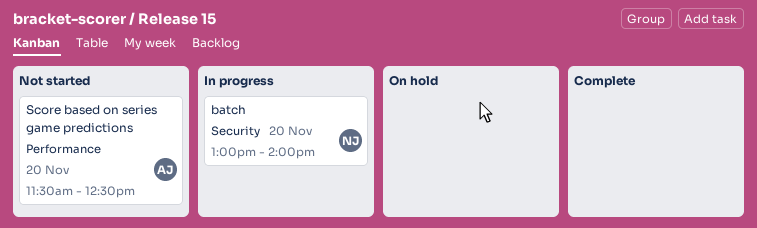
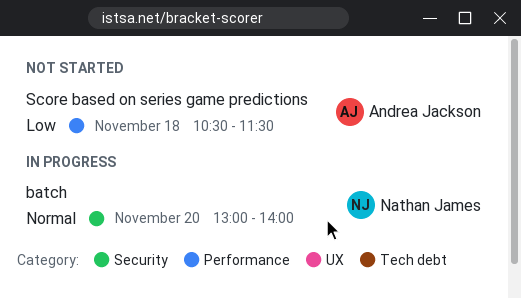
Score based on series game predictions, day: Nov 20 -> Nov 18
Score based on series game predictions, begins: 11:30 -> 10:30
Score based on series game predictions, ends: 12:30 -> 11:30

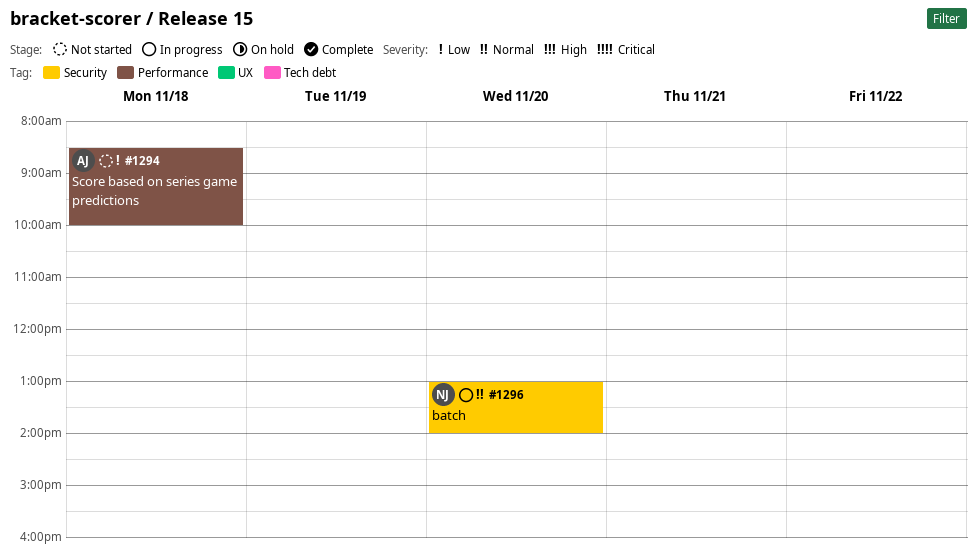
Score based on series game predictions, begins: 10:30 -> 08:30
Score based on series game predictions, ends: 11:30 -> 10:00

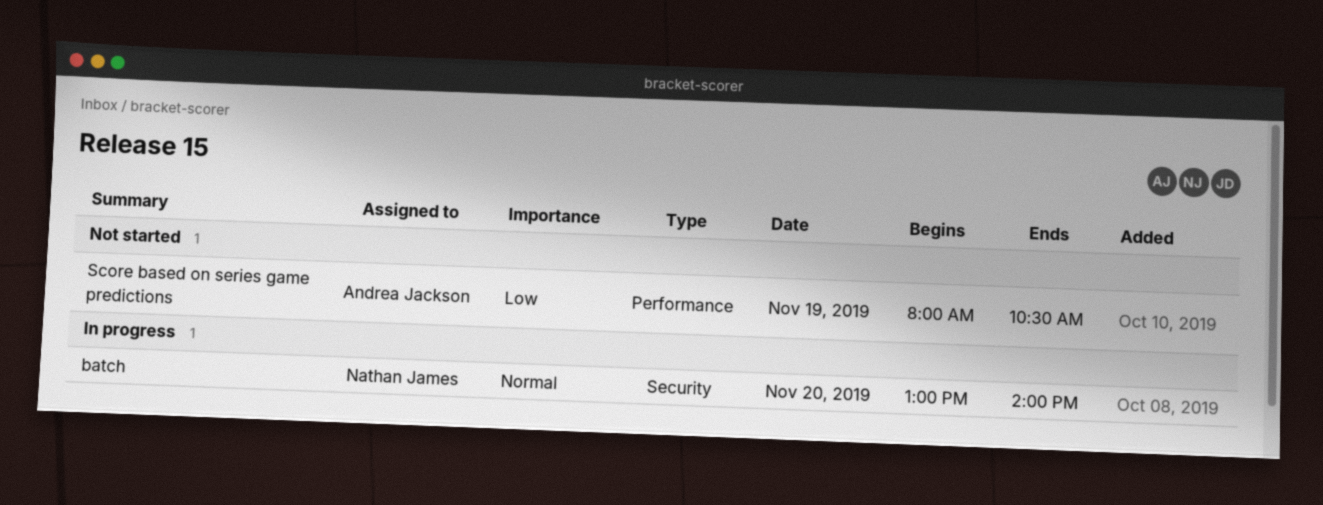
Score based on series game predictions, day: Nov 18 -> Nov 19
Score based on series game predictions, begins: 08:30 -> 08:00
Score based on series game predictions, ends: 10:00 -> 10:30

